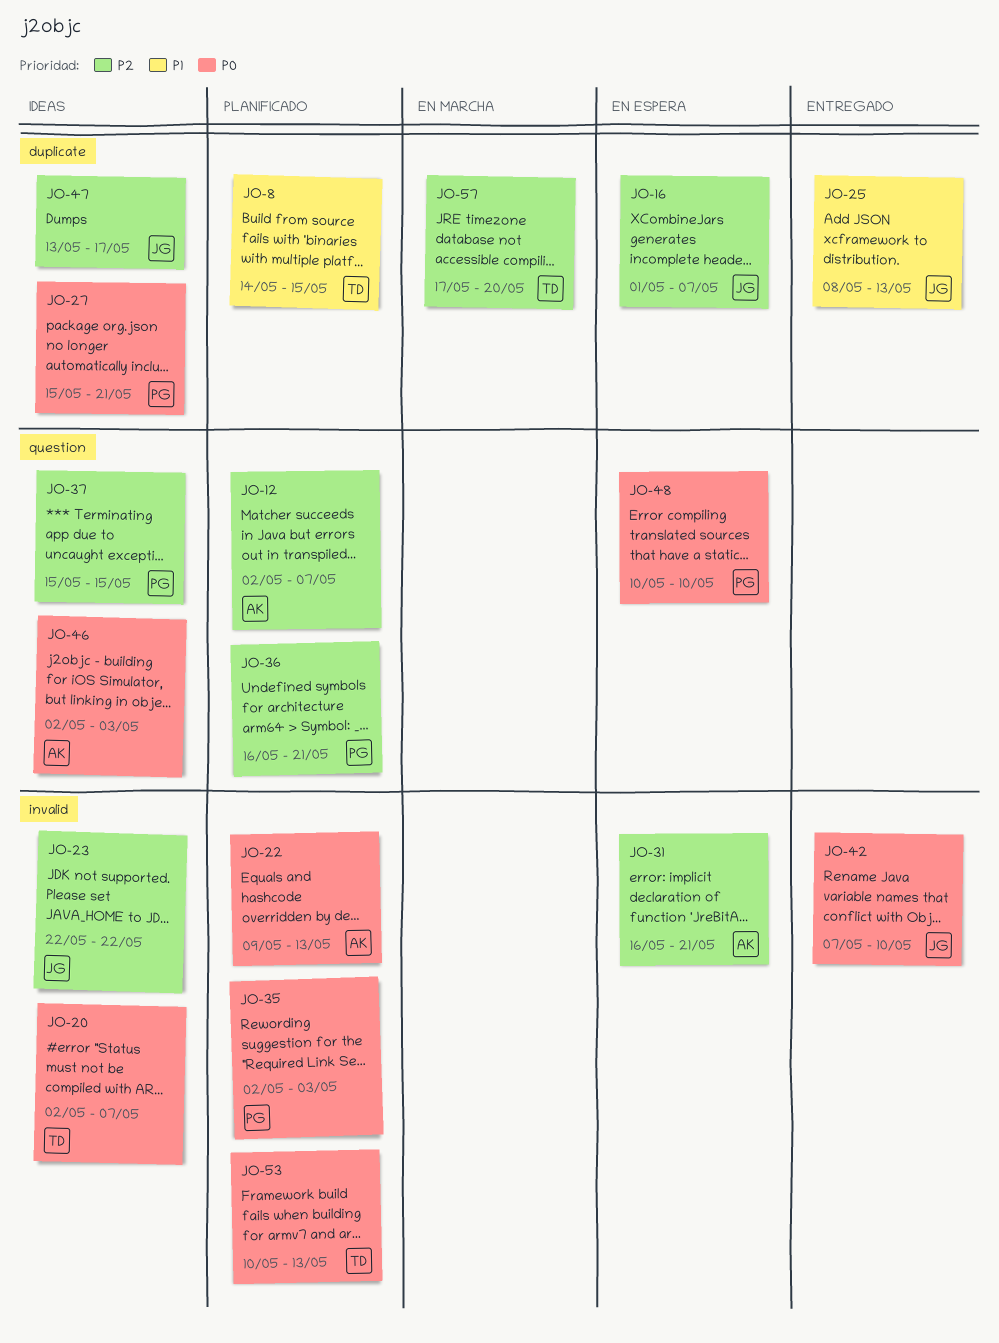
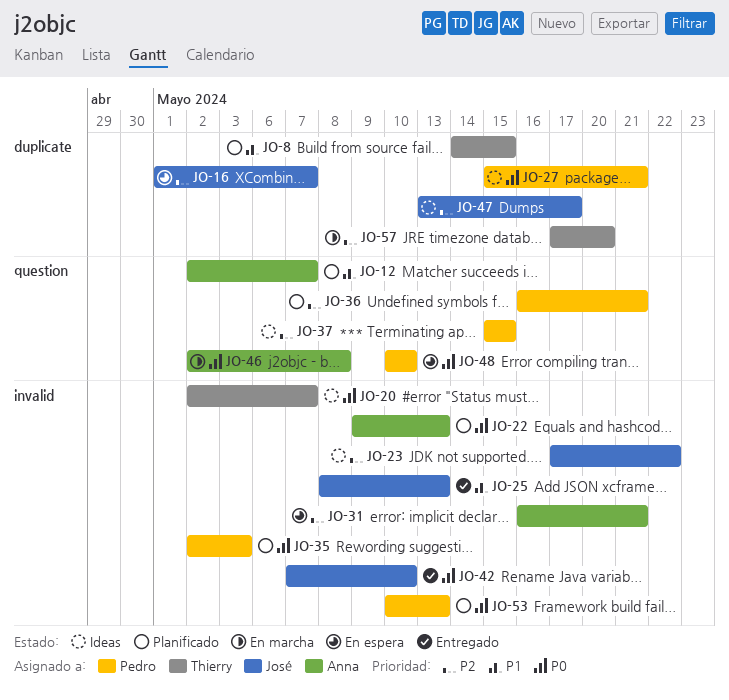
JO-12, priority: P2 -> P1
JO-23, start: May 22 -> May 17
JO-25, label: duplicate -> invalid
JO-46, status: Ideas -> En marcha
JO-46, due: May 3 -> May 8
JO-53, owner: Thierry -> Pedro

